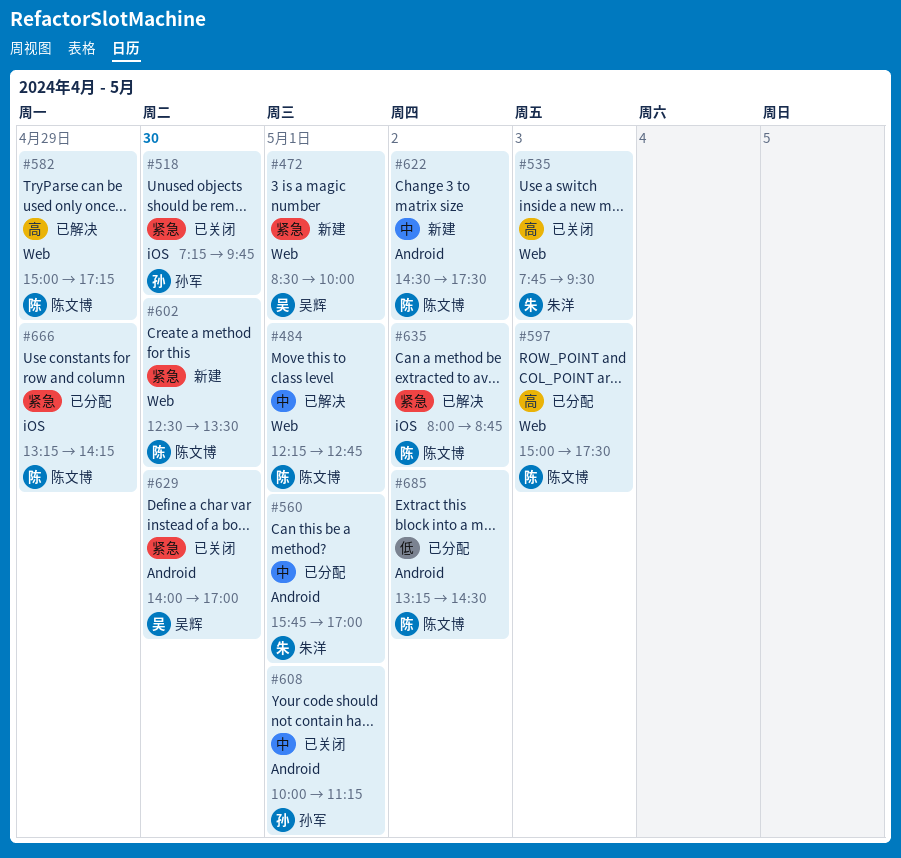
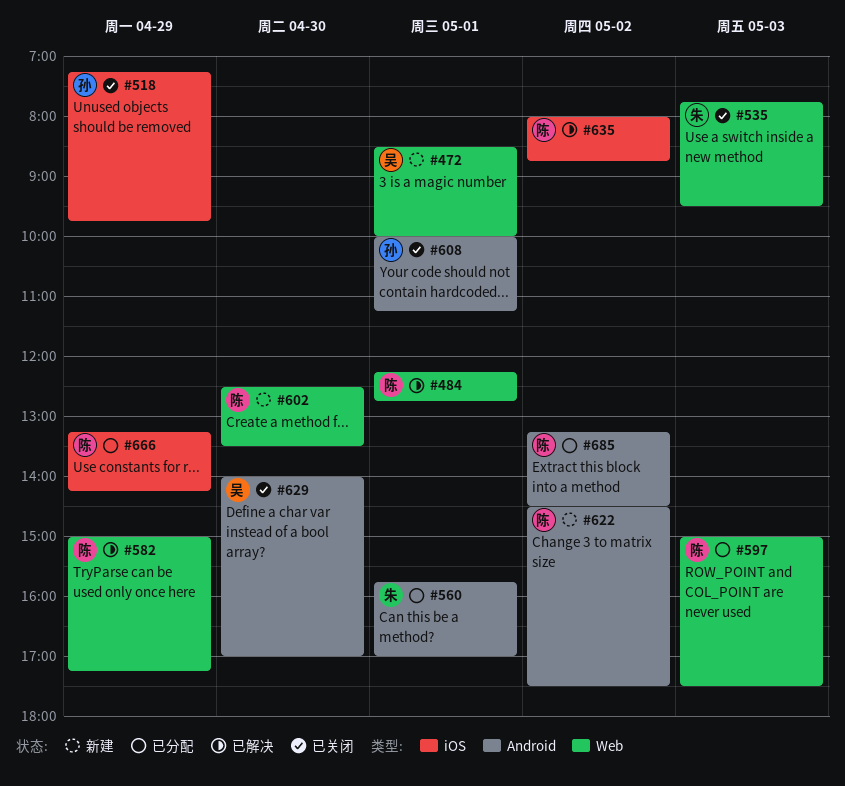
#518, day: Apr 30 -> Apr 29

